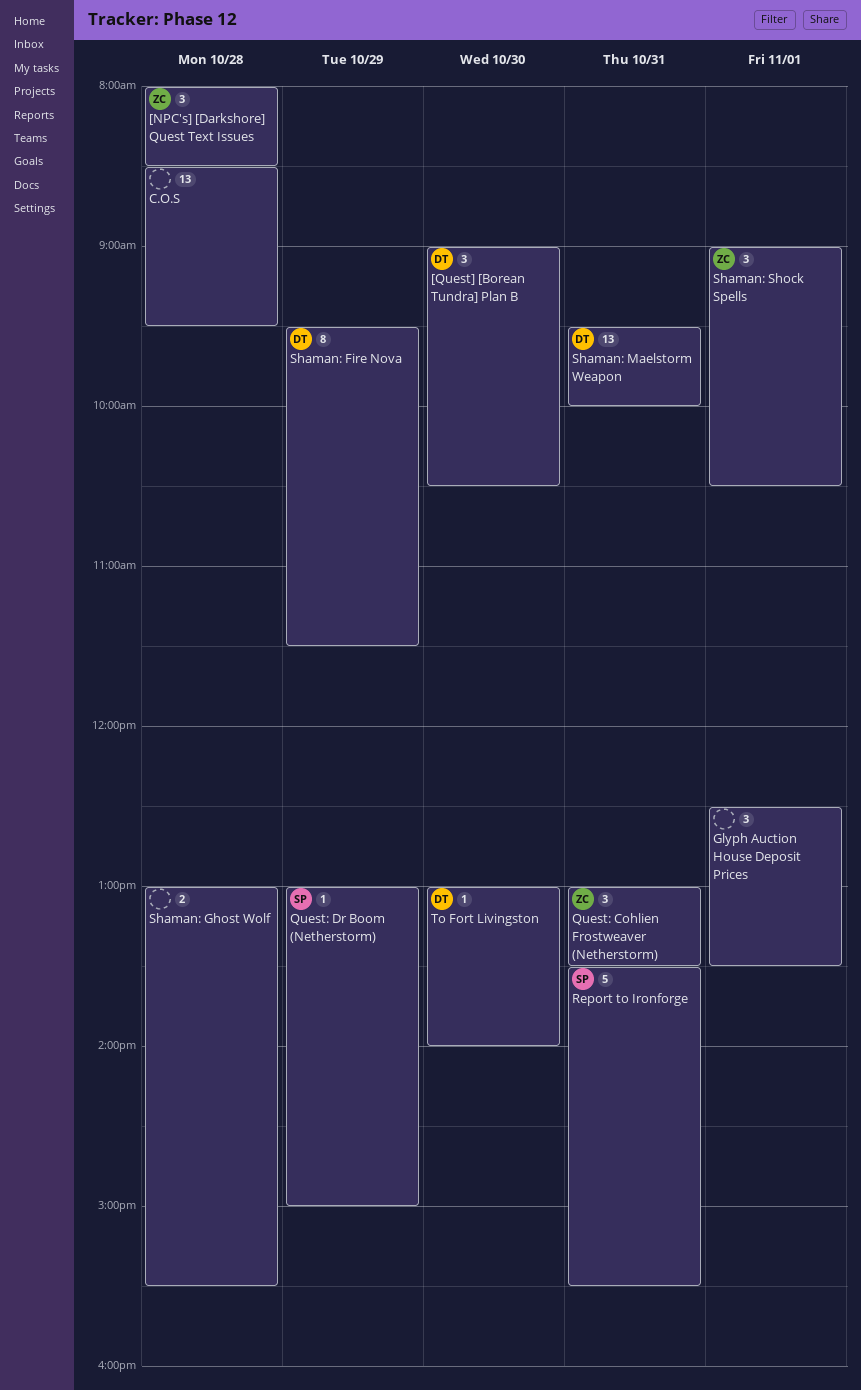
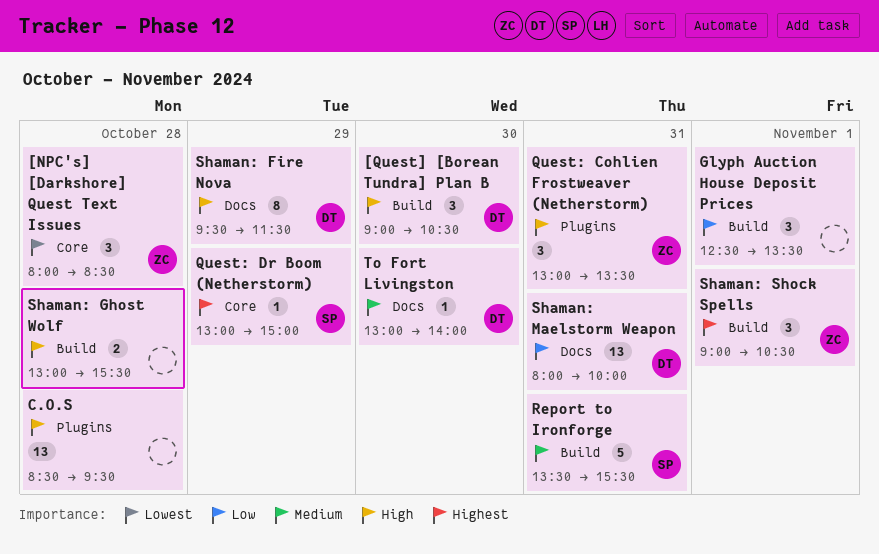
Shaman: Maelstorm Weapon, begins: 09:30 -> 08:00

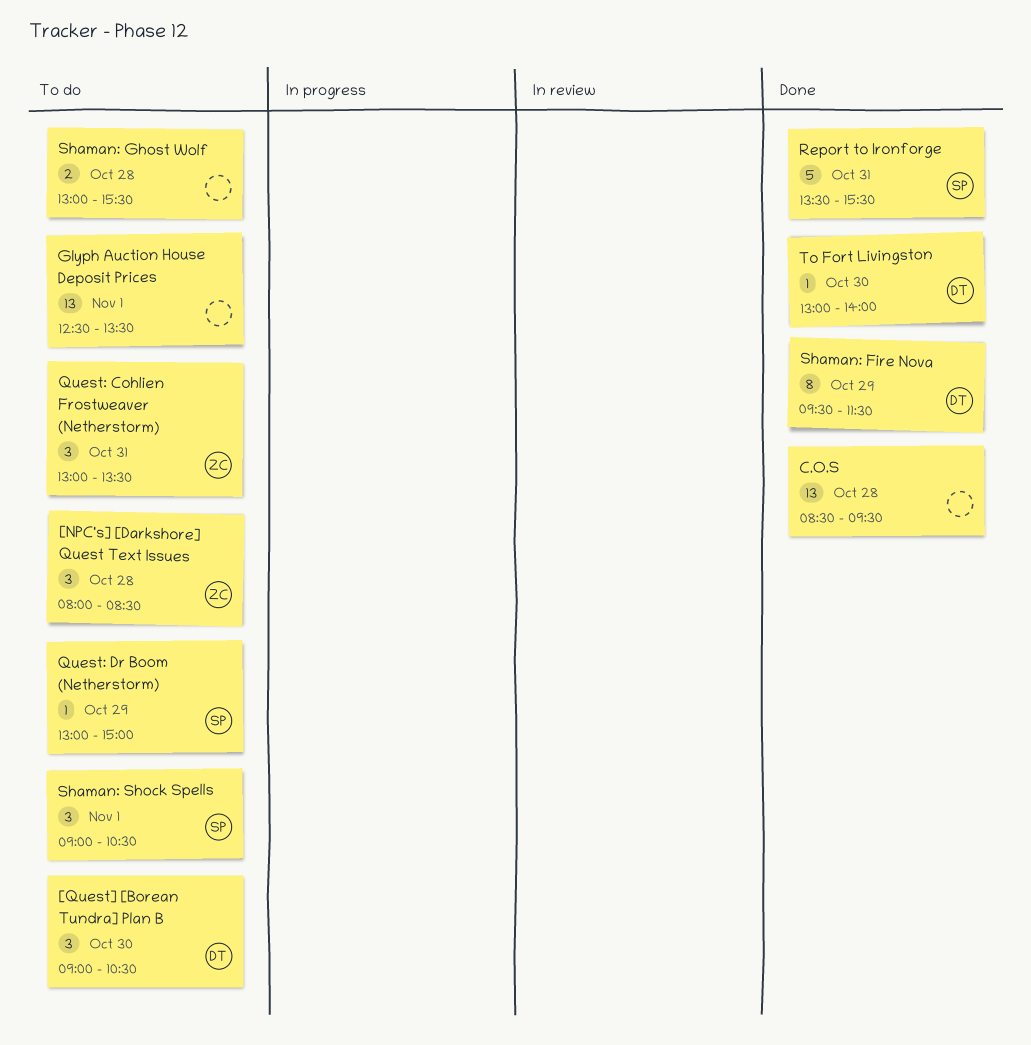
Glyph Auction House Deposit Prices, estimate: 3 -> 13
Shaman: Maelstorm Weapon: present -> none
Shaman: Shock Spells, owner: ZC -> SP

